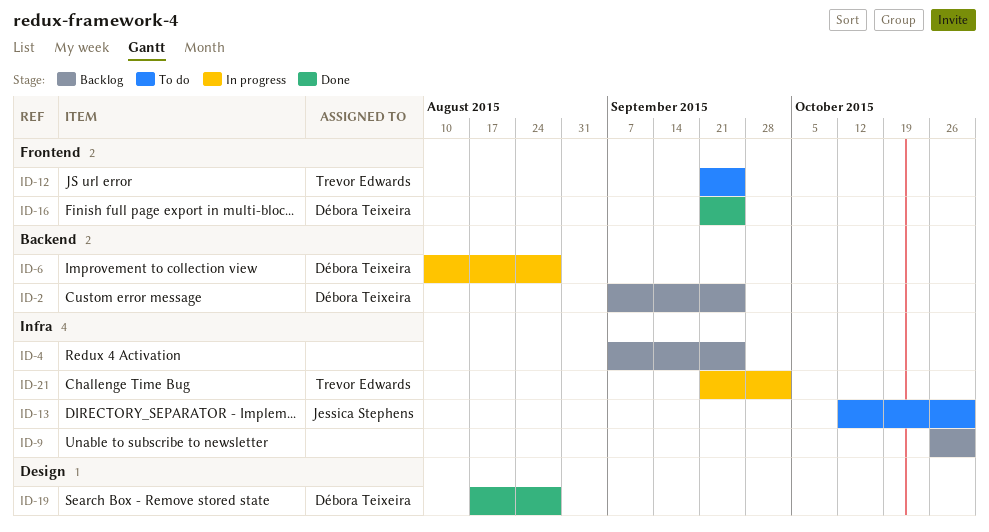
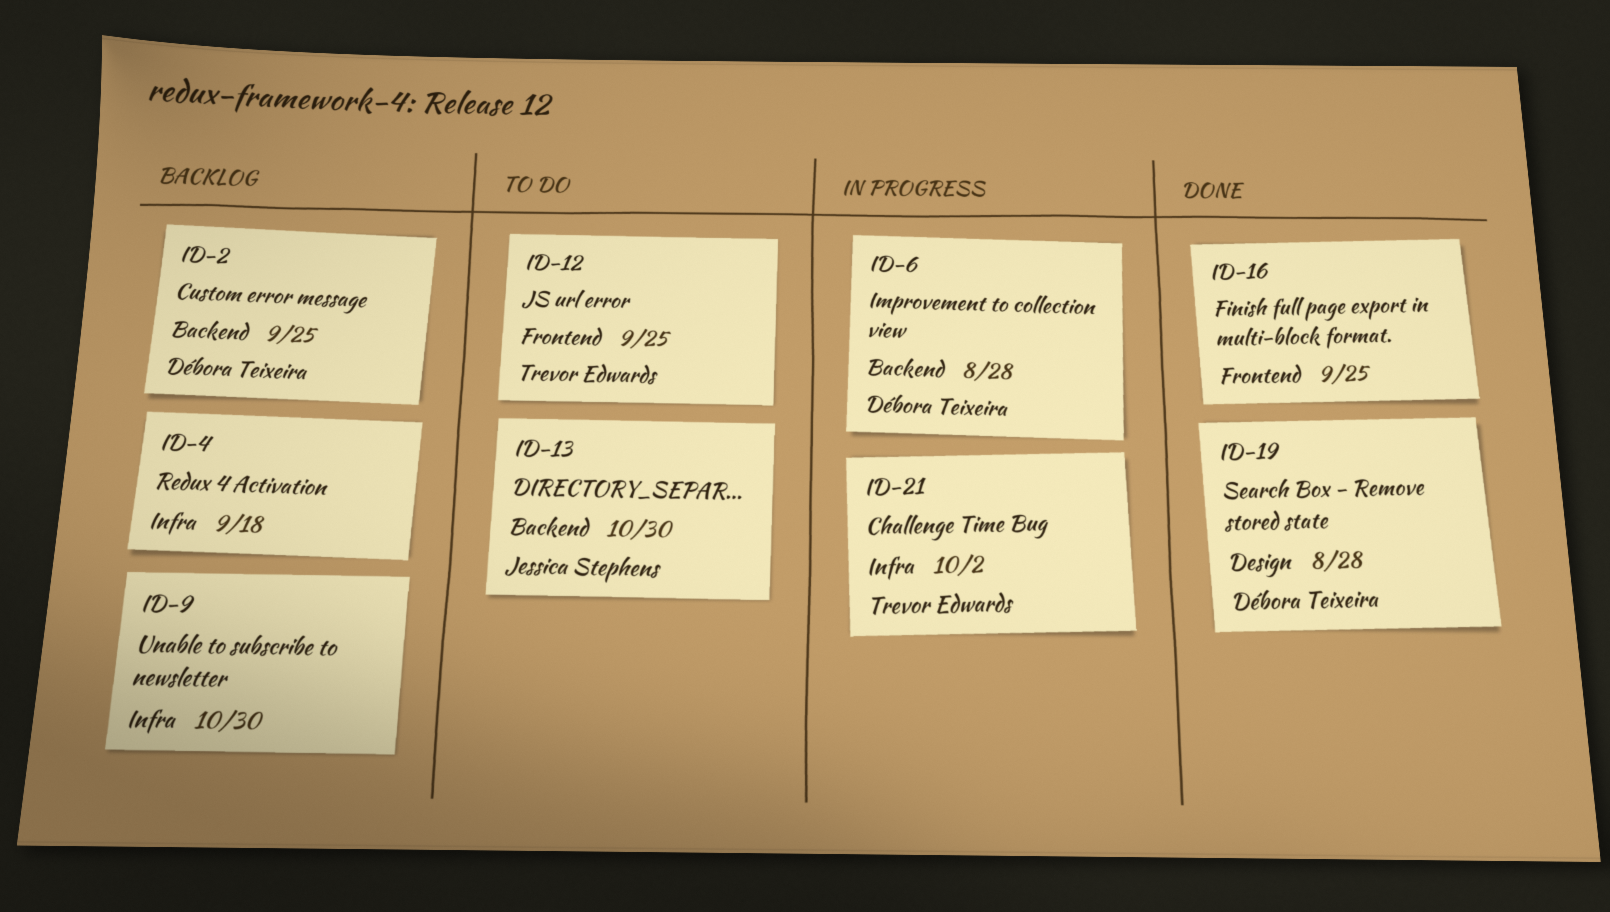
ID-4, due: Sep 25 -> Sep 18
ID-13, label: Infra -> Backend
ID-16, owner: Débora Teixeira -> none

